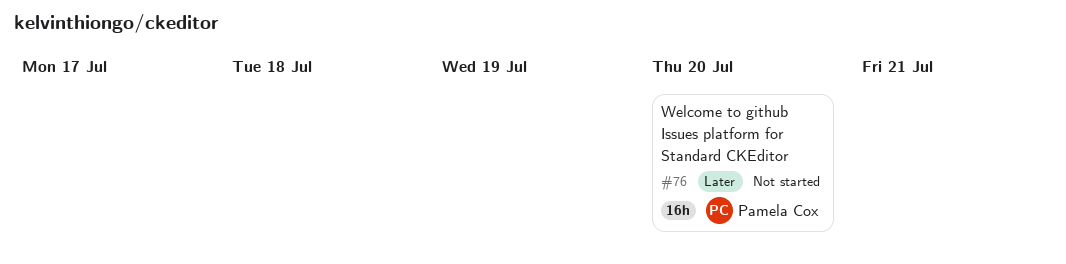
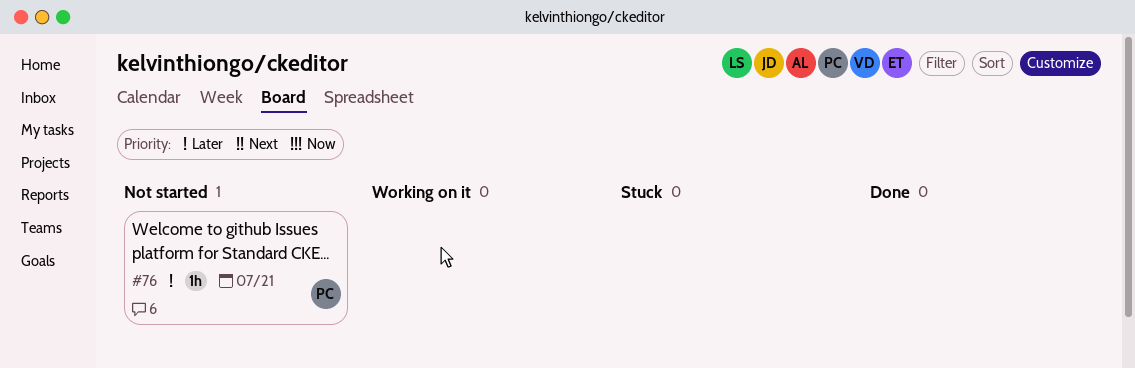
#76, estimate: 16h -> 1h
#76, due: Jul 20 -> Jul 21

